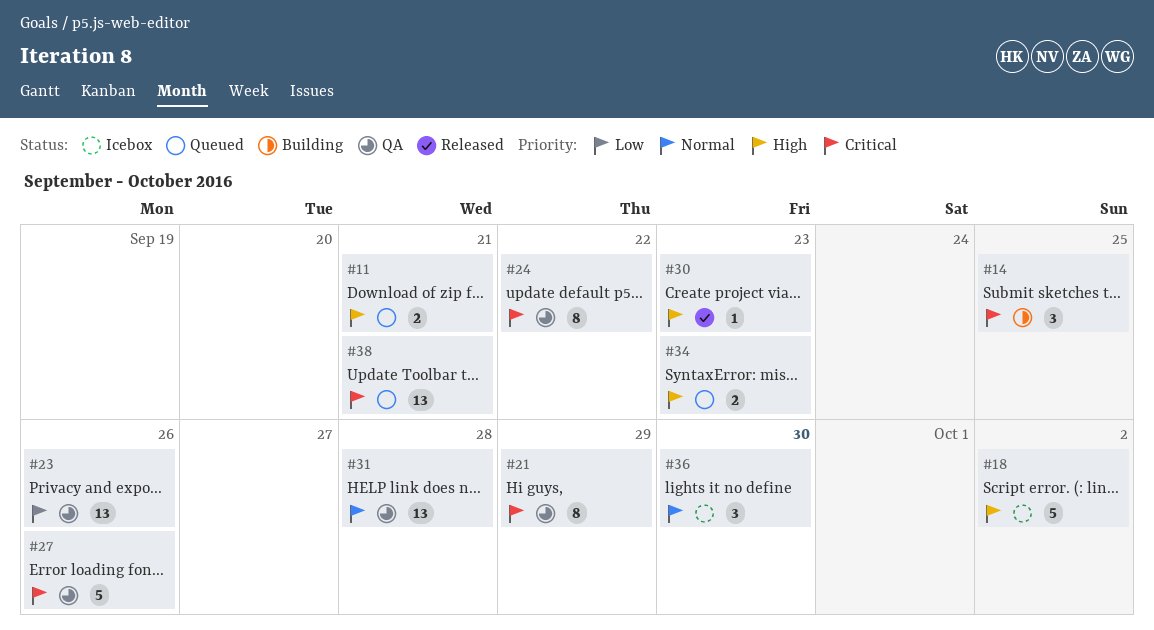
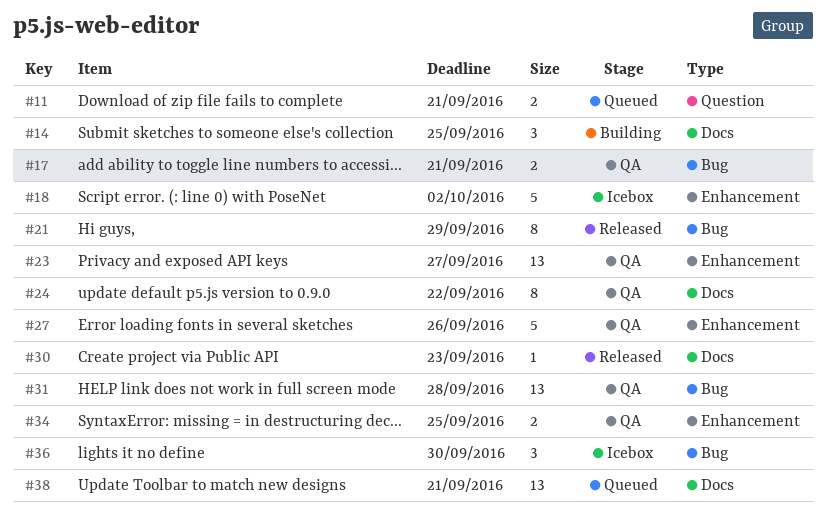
#17: none -> present
#21, status: QA -> Released
#23, due: Sep 26 -> Sep 27
#34, status: Queued -> QA
#34, due: Sep 23 -> Sep 25

